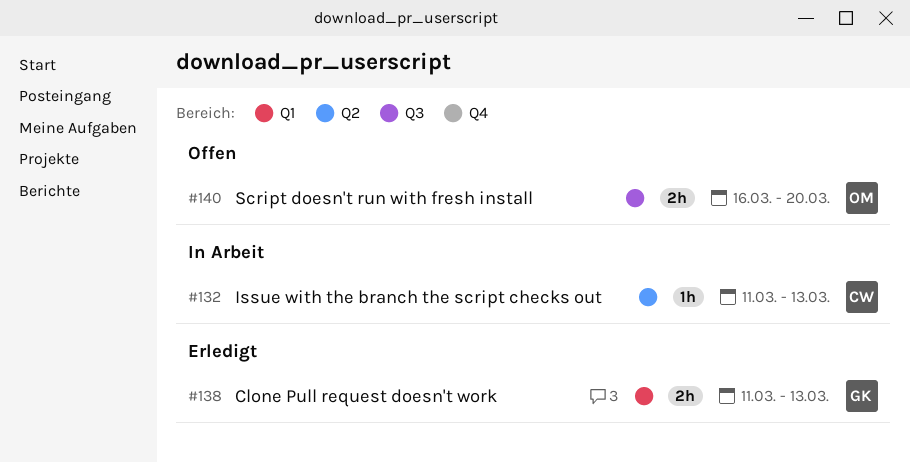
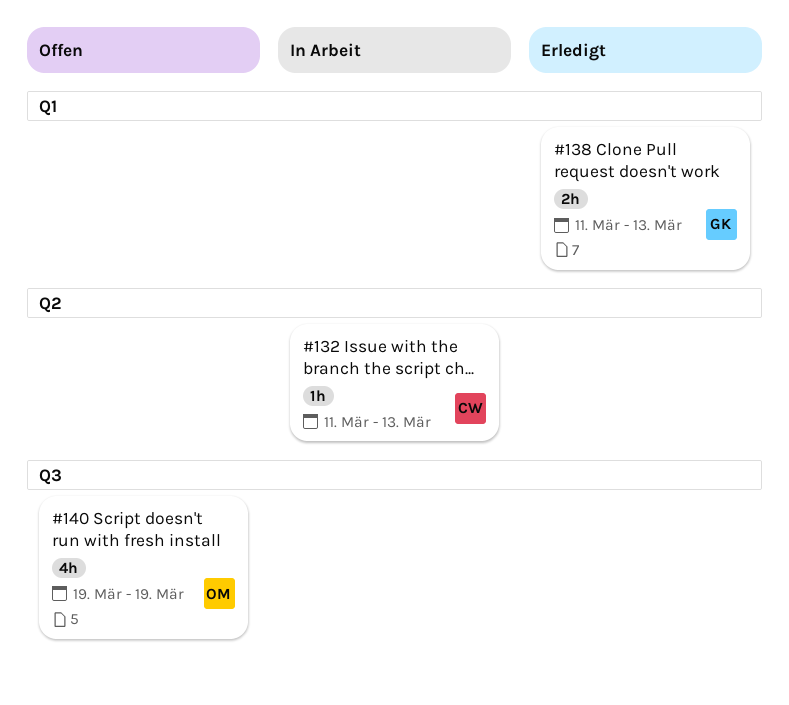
#140, estimate: 2h -> 4h
#140, start: Mar 16 -> Mar 19
#140, due: Mar 20 -> Mar 19

